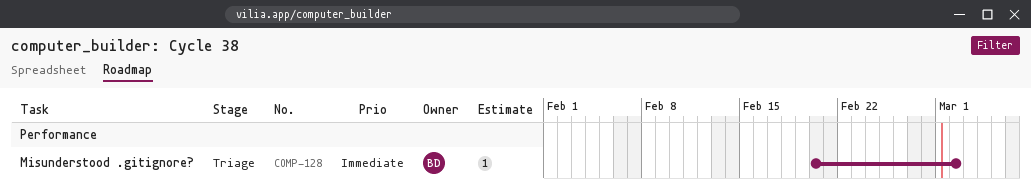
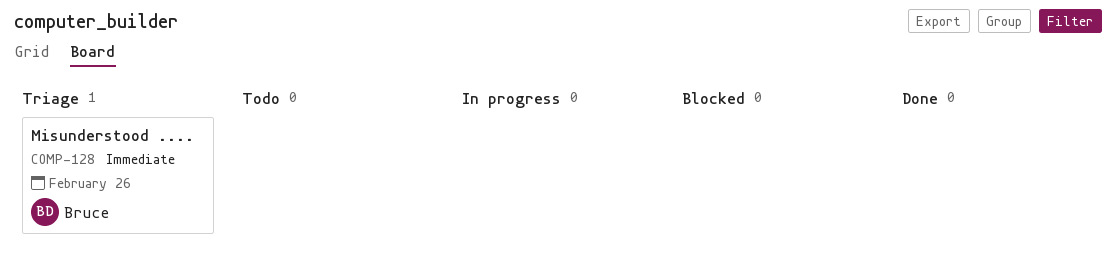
COMP-128, due: Mar 2 -> Feb 26

